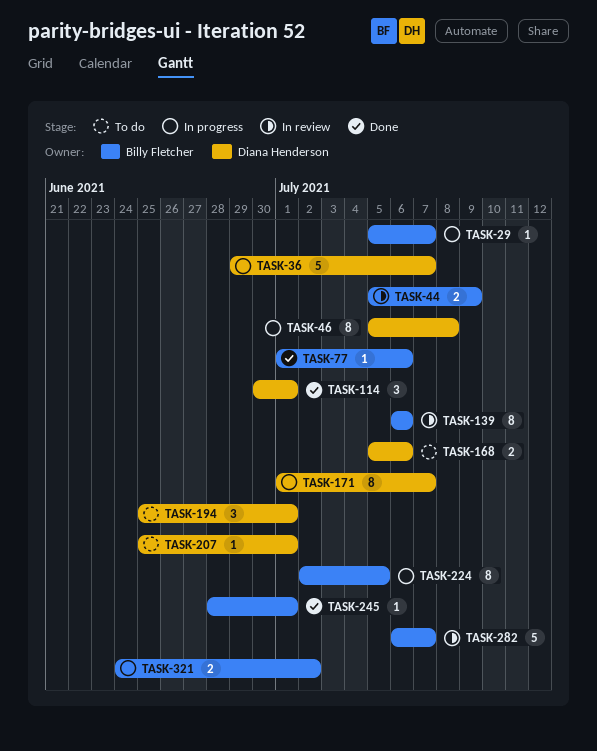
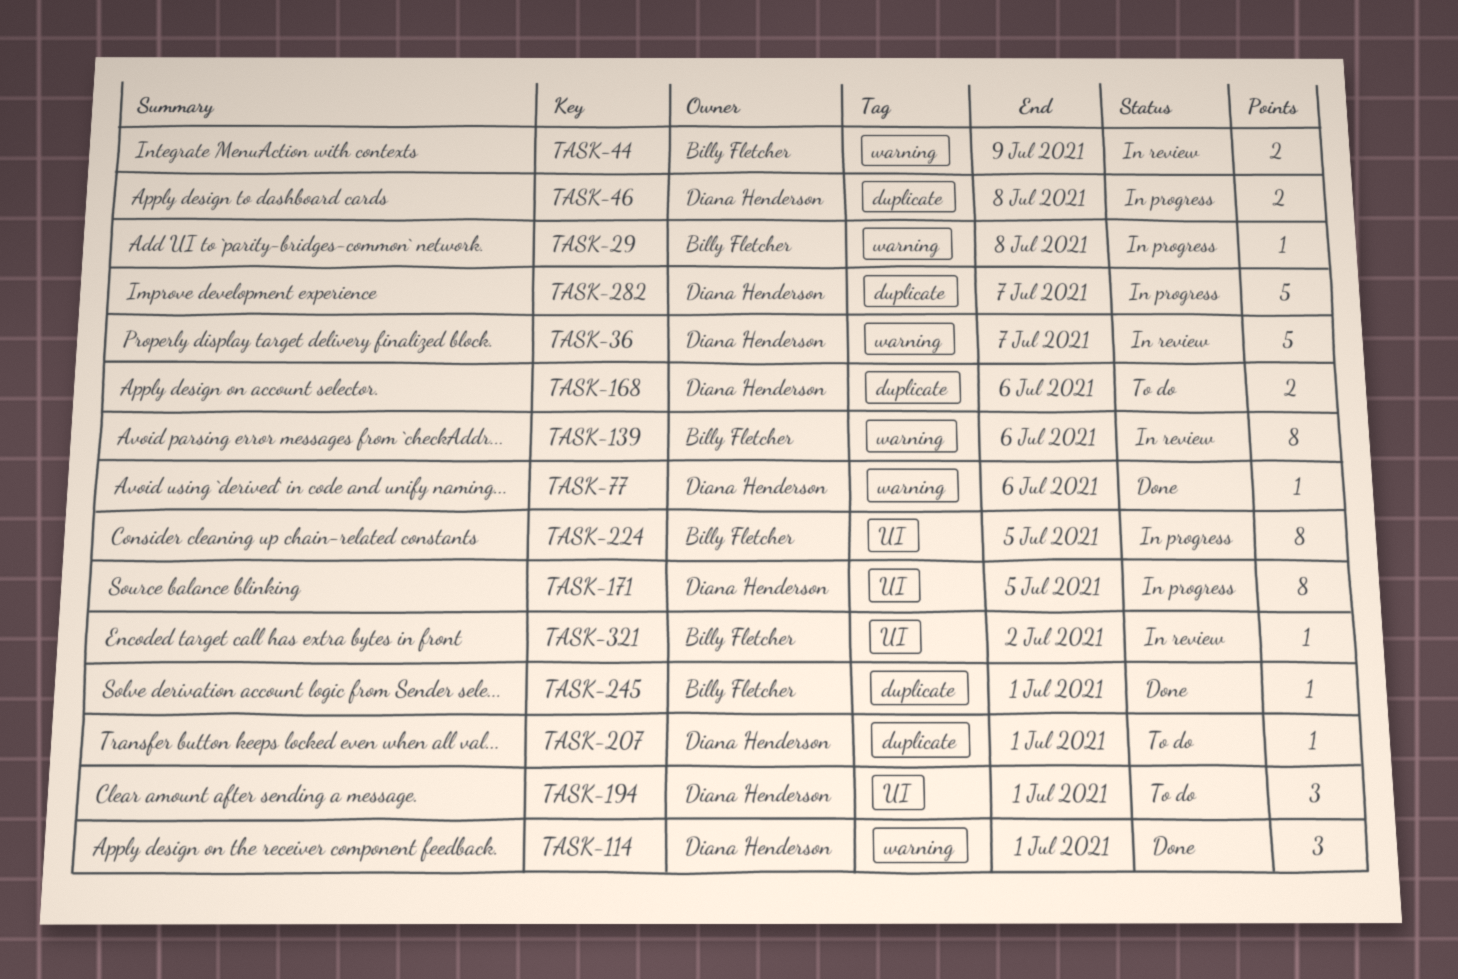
TASK-29, due: Jul 7 -> Jul 8
TASK-36, status: In progress -> In review
TASK-46, estimate: 8 -> 2
TASK-77, owner: Billy Fletcher -> Diana Henderson
TASK-171, due: Jul 7 -> Jul 5
TASK-282, status: In review -> In progress
TASK-282, owner: Billy Fletcher -> Diana Henderson
TASK-321, status: In progress -> In review
TASK-321, estimate: 2 -> 1

